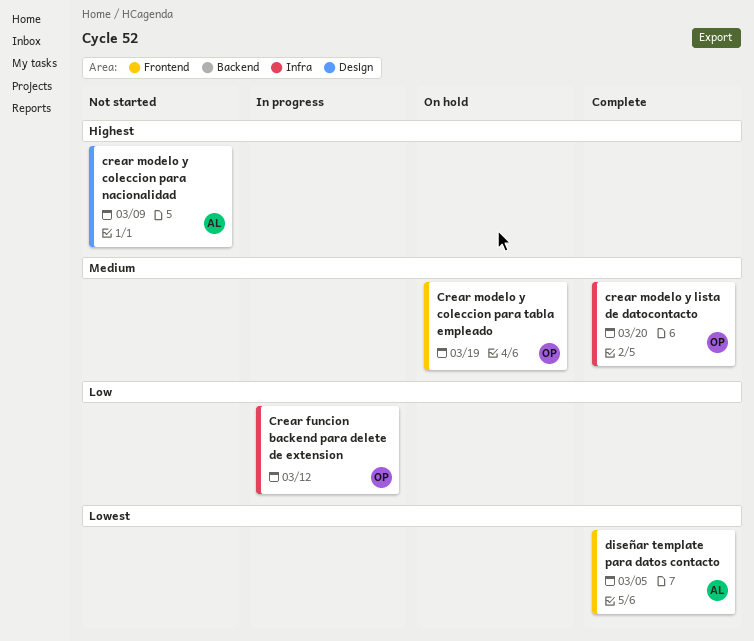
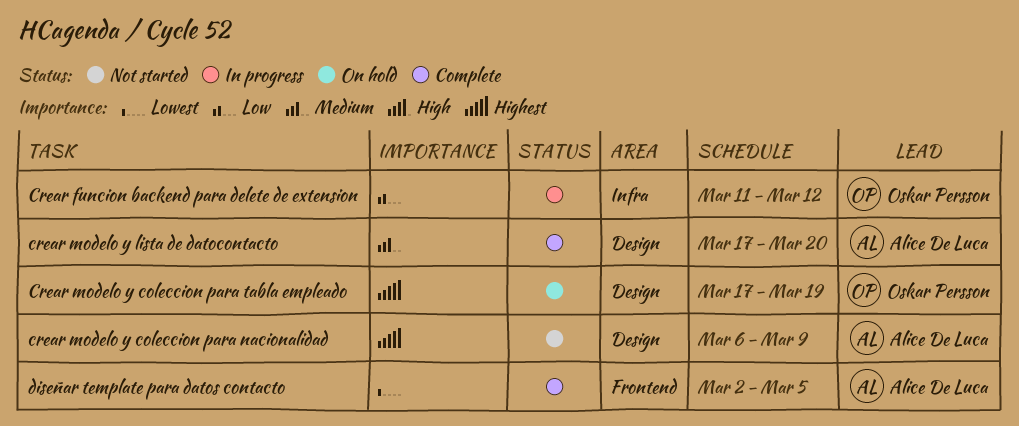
Crear modelo y coleccion para tabla empleado, priority: Medium -> Highest
Crear modelo y coleccion para tabla empleado, label: Frontend -> Design
crear modelo y lista de datocontacto, owner: Oskar Persson -> Alice De Luca
crear modelo y lista de datocontacto, label: Infra -> Design

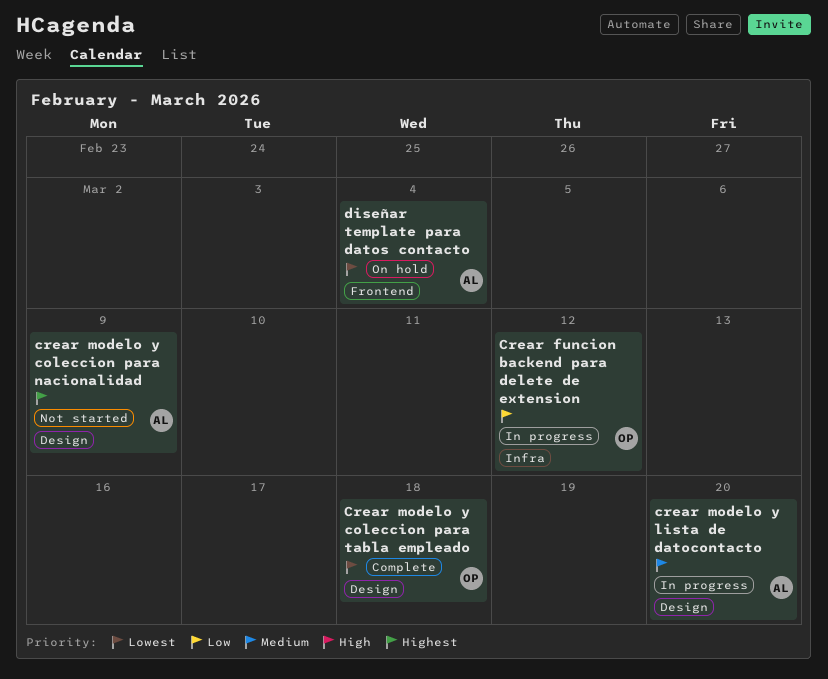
Crear modelo y coleccion para tabla empleado, status: On hold -> Complete
Crear modelo y coleccion para tabla empleado, priority: Highest -> Lowest
Crear modelo y coleccion para tabla empleado, due: Mar 19 -> Mar 18
crear modelo y lista de datocontacto, status: Complete -> In progress
diseñar template para datos contacto, status: Complete -> On hold
diseñar template para datos contacto, due: Mar 5 -> Mar 4

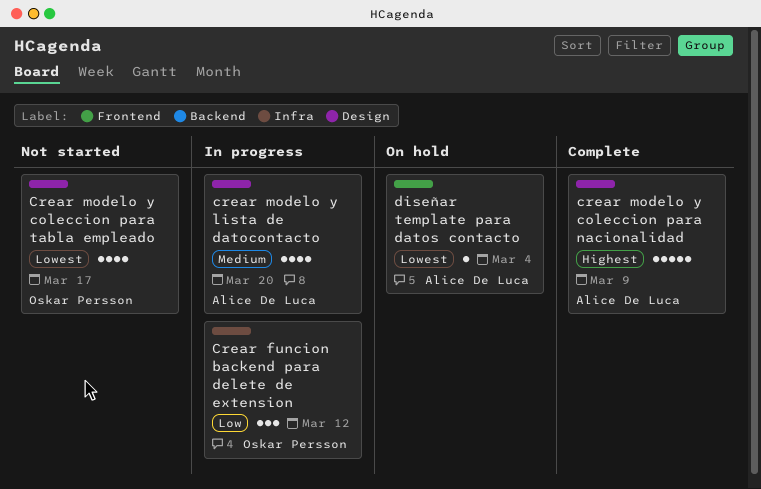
crear modelo y coleccion para nacionalidad, status: Not started -> Complete
Crear modelo y coleccion para tabla empleado, status: Complete -> Not started
Crear modelo y coleccion para tabla empleado, due: Mar 18 -> Mar 17

